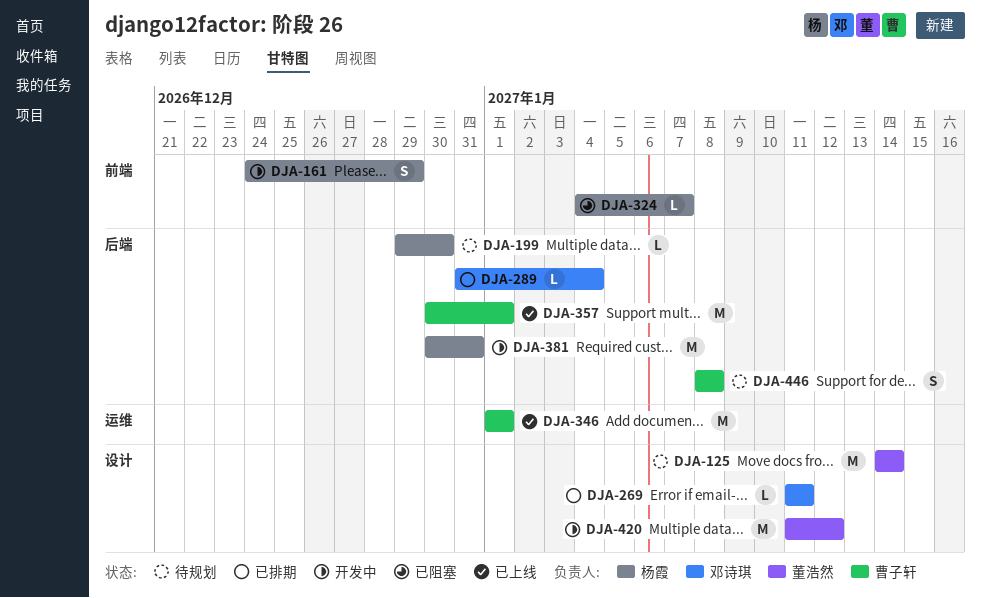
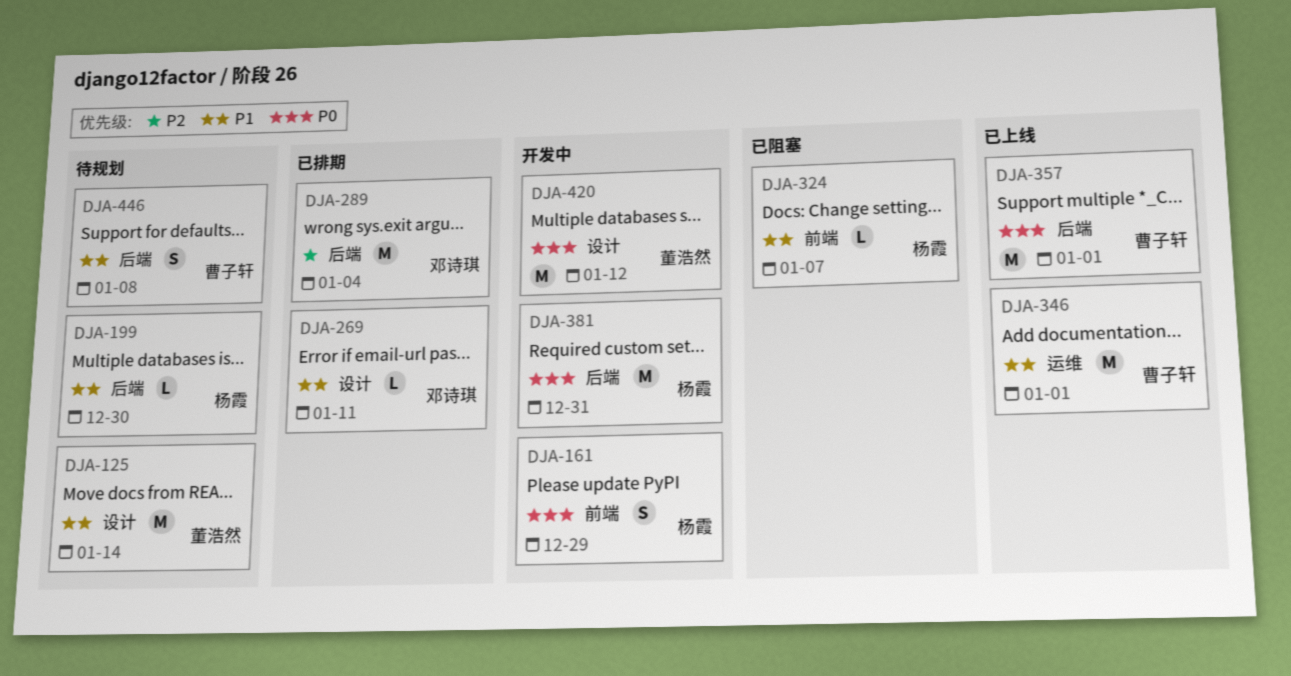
DJA-289, estimate: L -> M

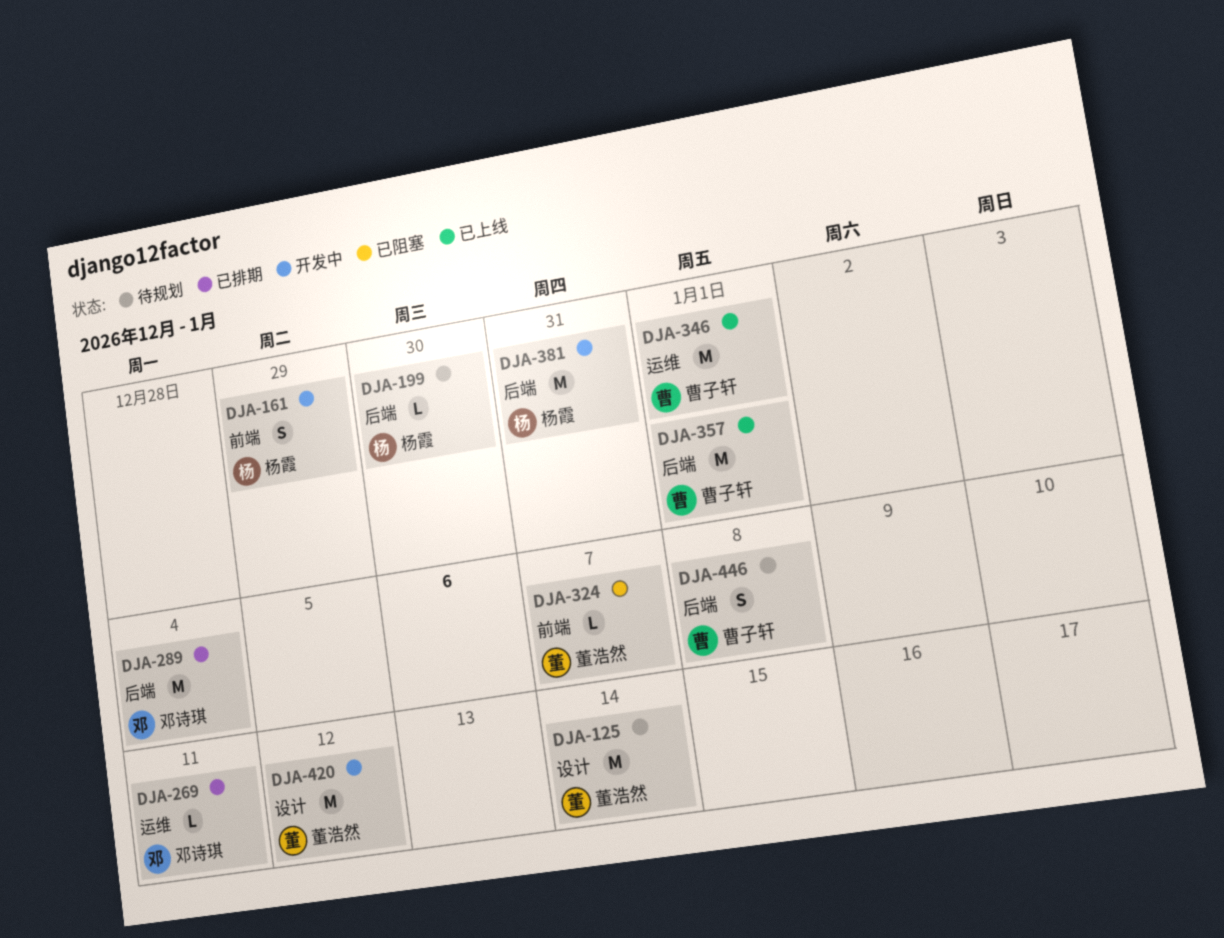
DJA-269, label: 设计 -> 运维
DJA-324, owner: 杨霞 -> 董浩然

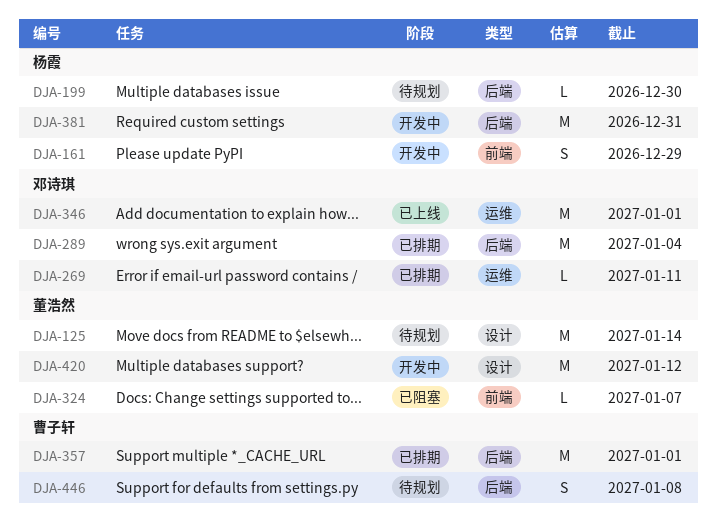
DJA-346, owner: 曹子轩 -> 邓诗琪
DJA-357, status: 已上线 -> 已排期

